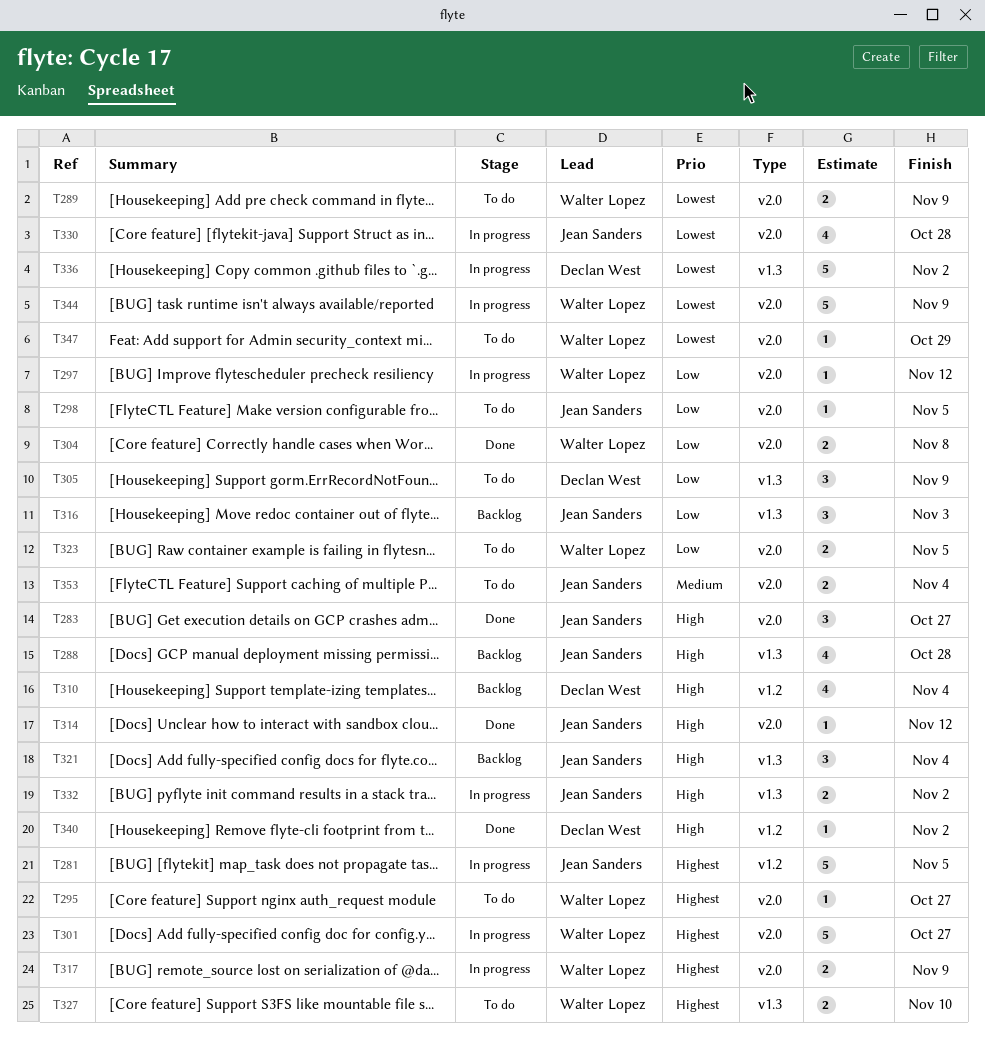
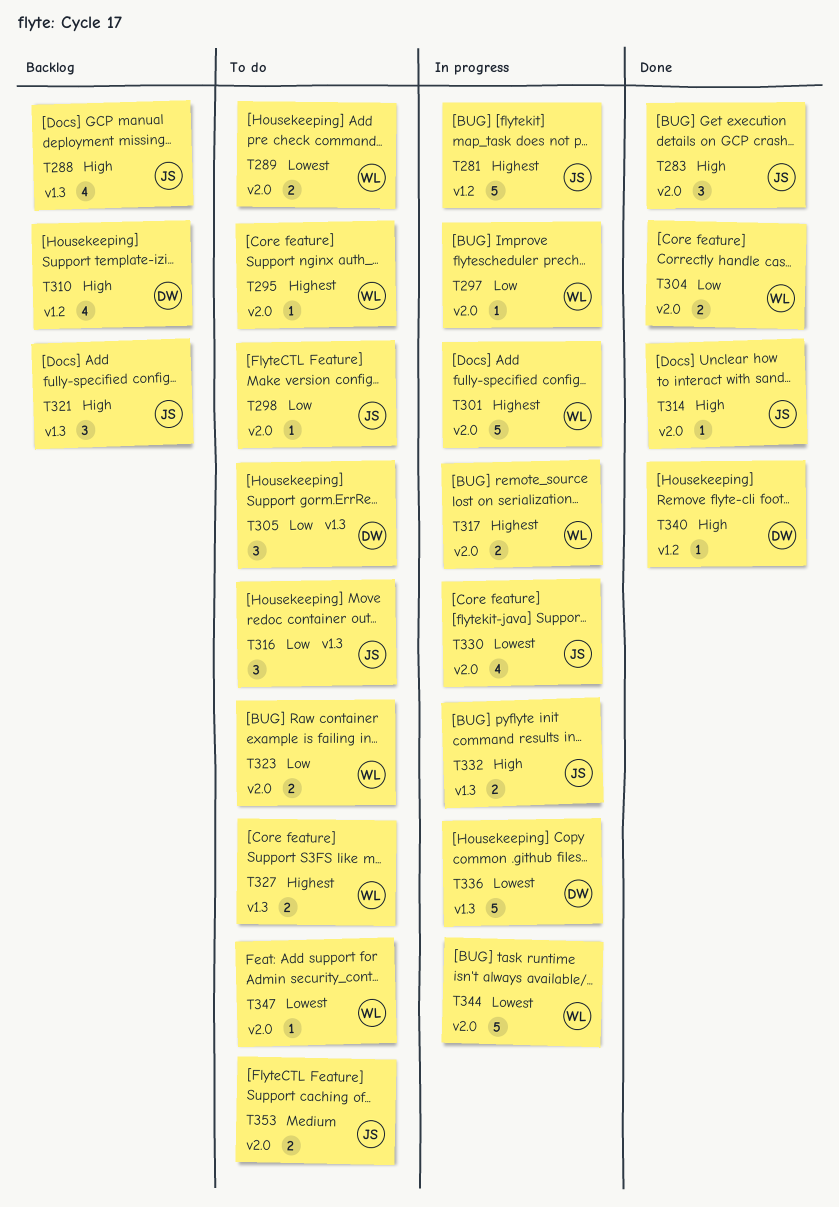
T316, status: Backlog -> To do

